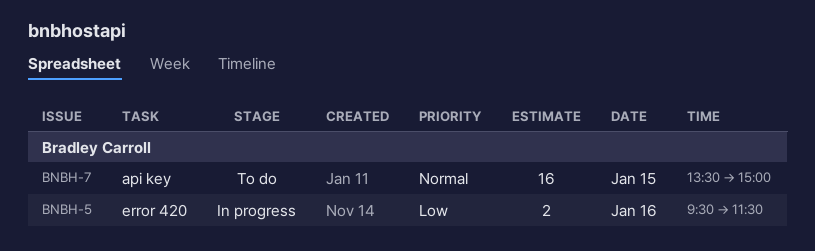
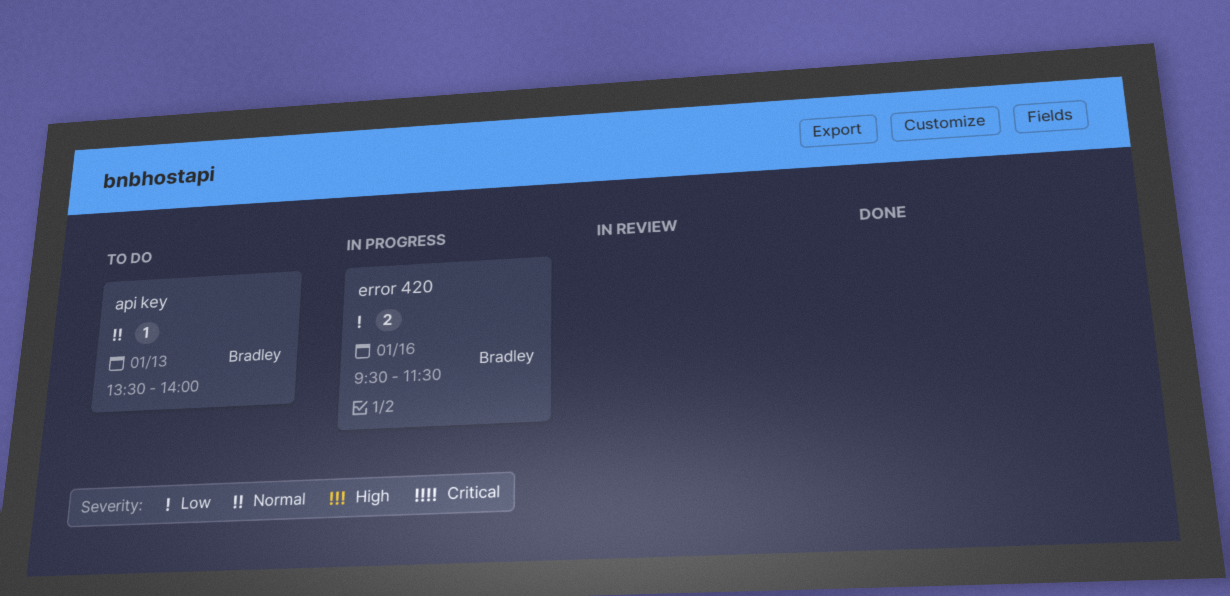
api key, estimate: 16 -> 1
api key, day: Jan 15 -> Jan 13
api key, ends: 15:00 -> 14:00

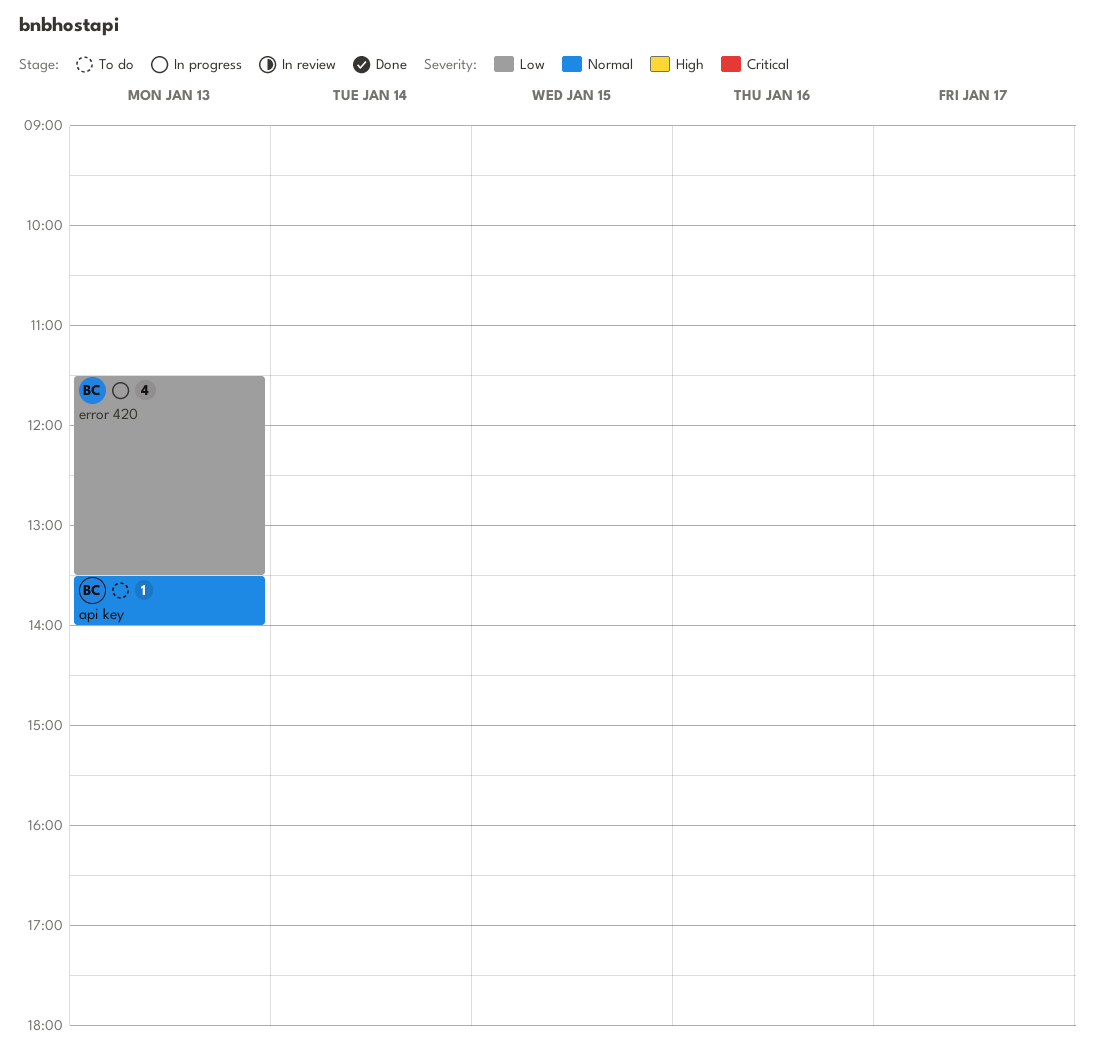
error 420, estimate: 2 -> 4
error 420, day: Jan 16 -> Jan 13
error 420, begins: 09:30 -> 11:30
error 420, ends: 11:30 -> 13:30

